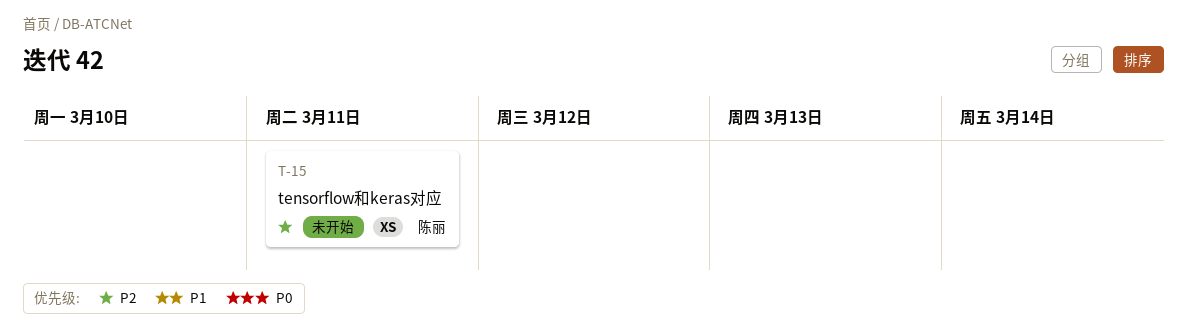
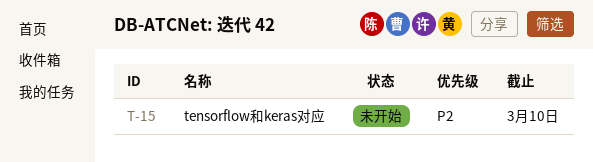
T-15, due: Mar 11 -> Mar 10

